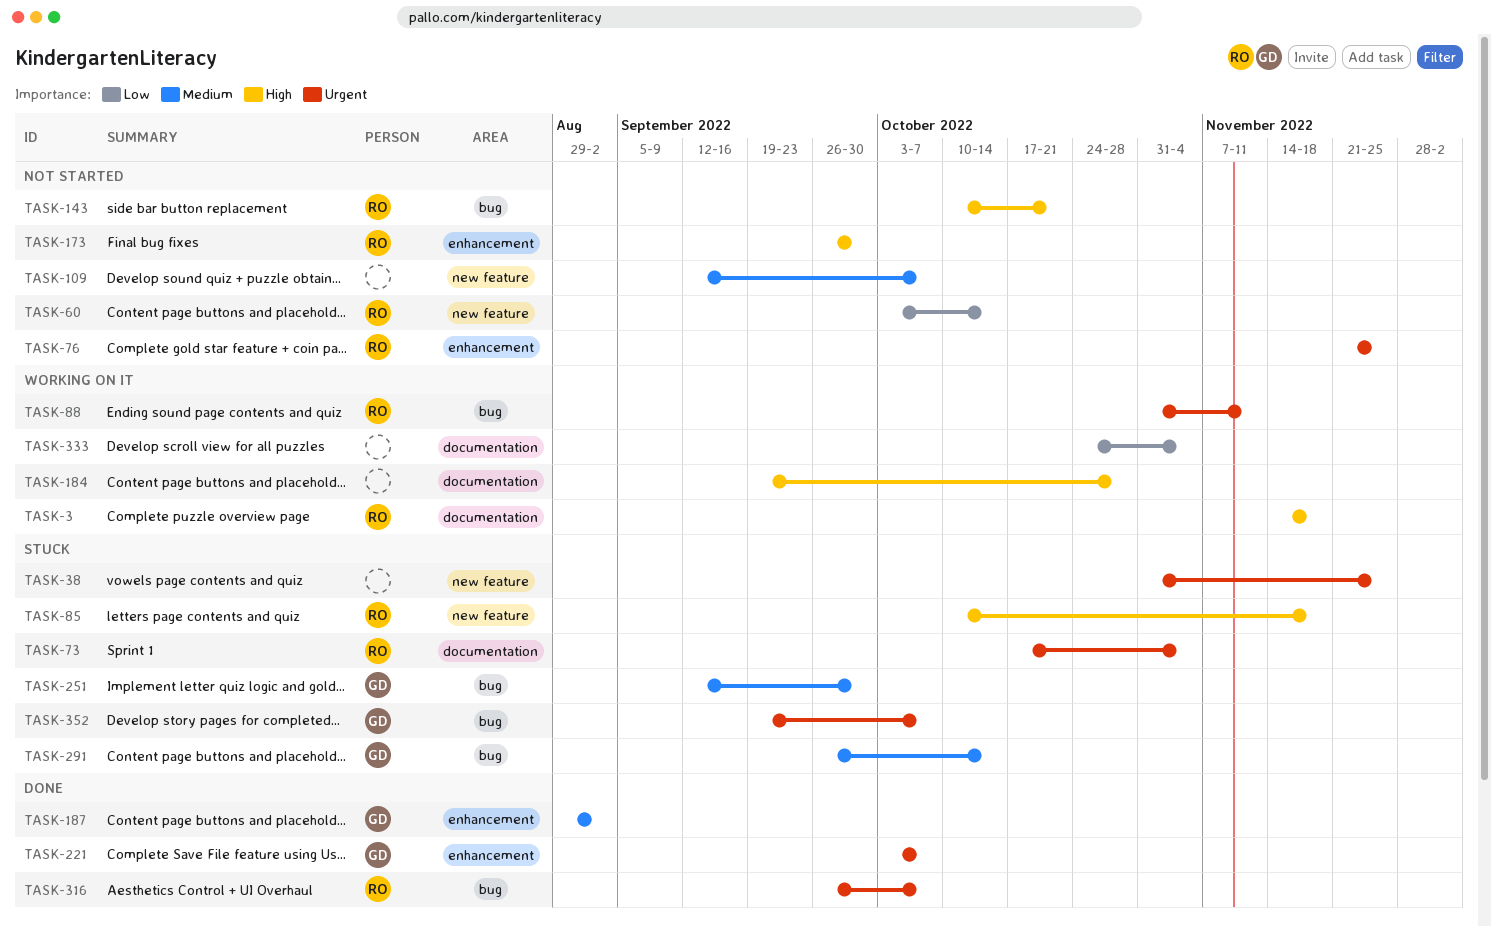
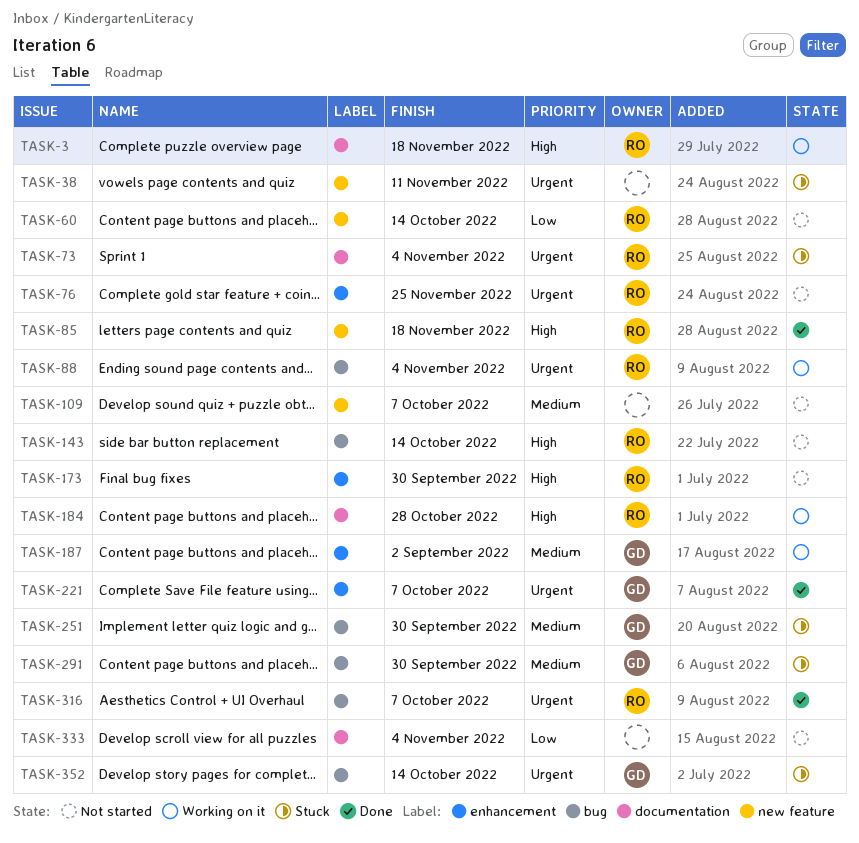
TASK-38, due: Nov 25 -> Nov 11
TASK-85, status: Stuck -> Done
TASK-88, due: Nov 11 -> Nov 4
TASK-143, due: Oct 21 -> Oct 14
TASK-184, owner: none -> RO
TASK-187, status: Done -> Working on it
TASK-291, due: Oct 14 -> Sep 30
TASK-333, status: Working on it -> Not started
TASK-352, due: Oct 7 -> Oct 14

